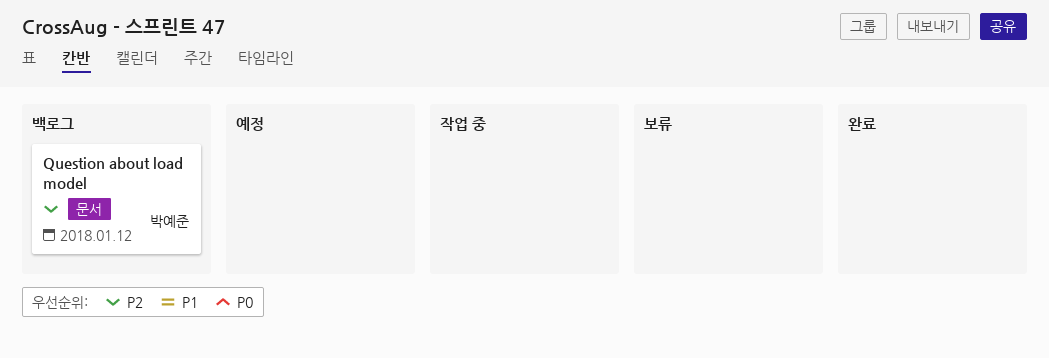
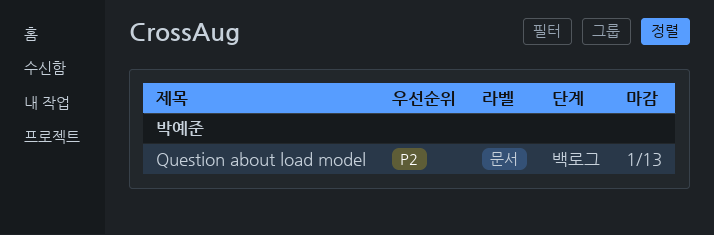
Question about load model, due: Jan 12 -> Jan 13

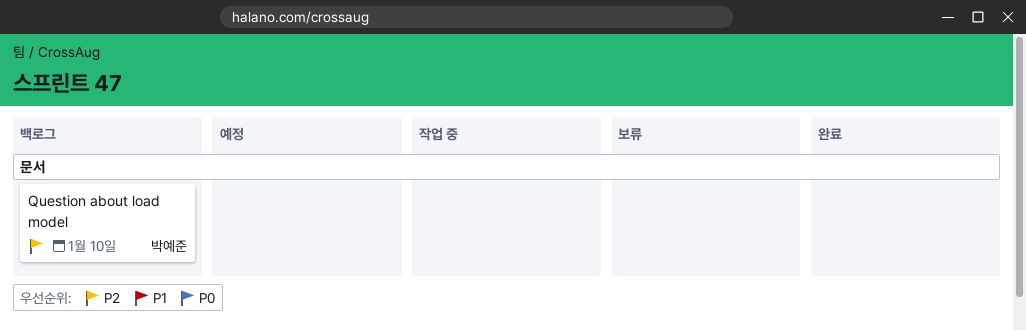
Question about load model, due: Jan 13 -> Jan 10

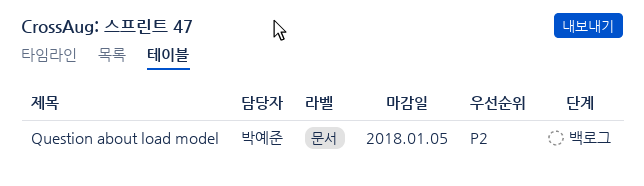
Question about load model, due: Jan 10 -> Jan 5

